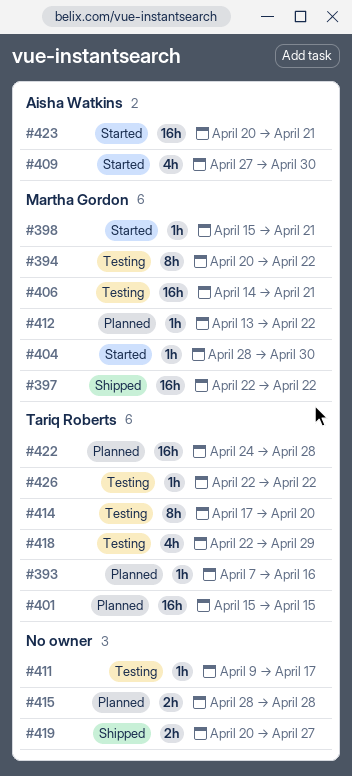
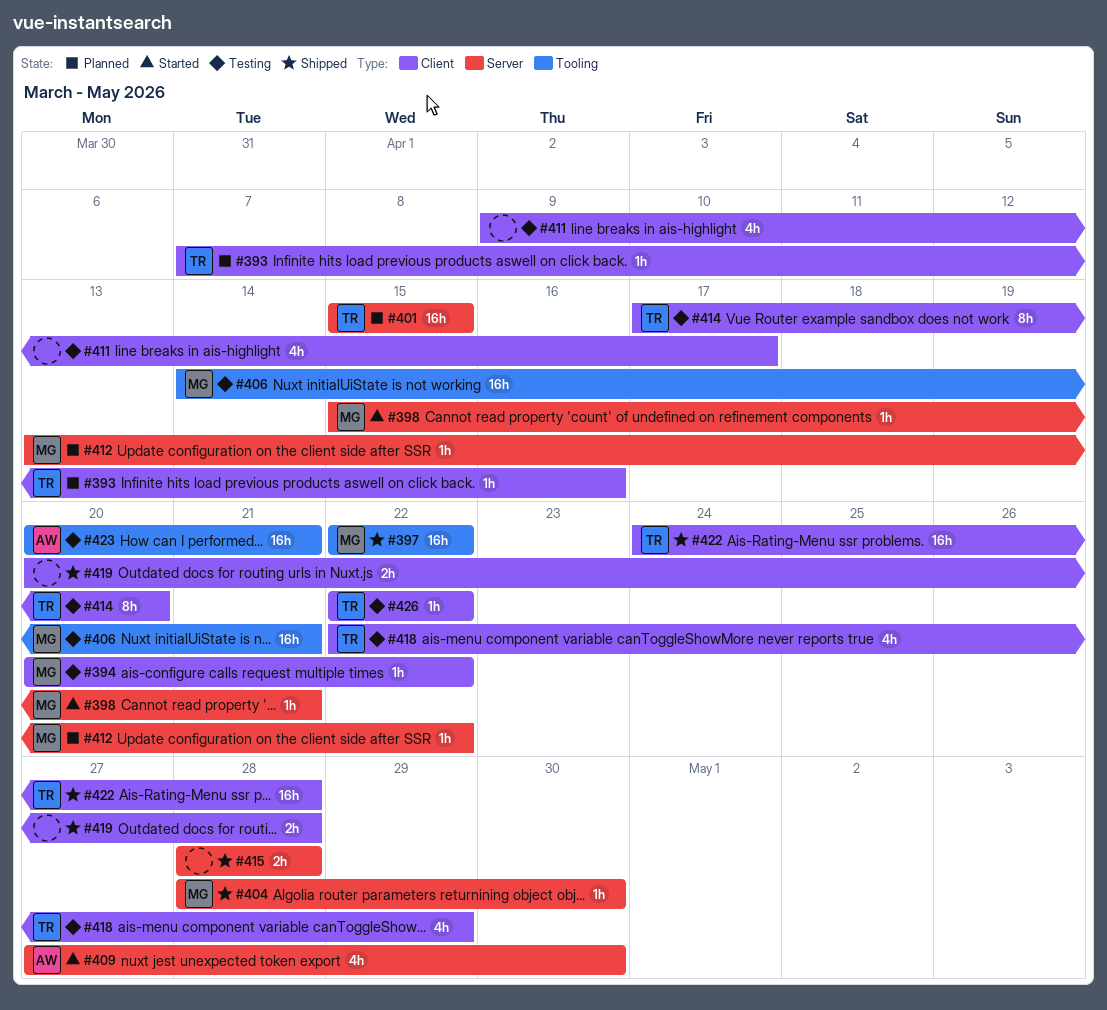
#394, estimate: 8h -> 1h
#404, status: Started -> Shipped
#411, estimate: 1h -> 4h
#415, status: Planned -> Shipped
#419, due: Apr 27 -> Apr 28
#422, status: Planned -> Shipped
#423, status: Started -> Testing

